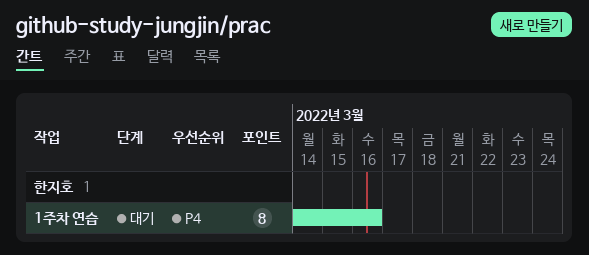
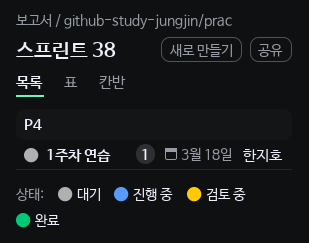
1주차 연습, estimate: 8 -> 1
1주차 연습, due: Mar 16 -> Mar 18

